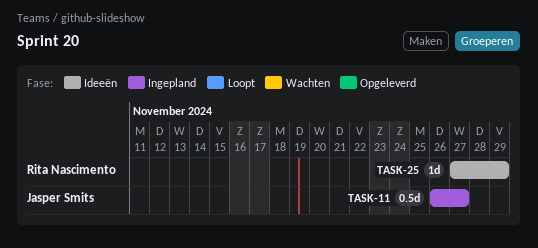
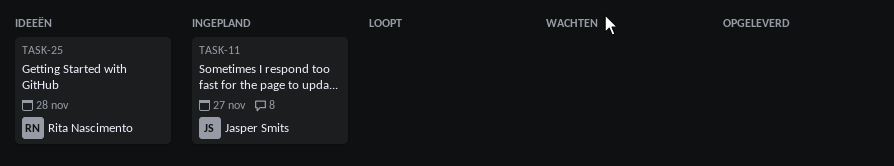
TASK-25, due: Nov 29 -> Nov 28

